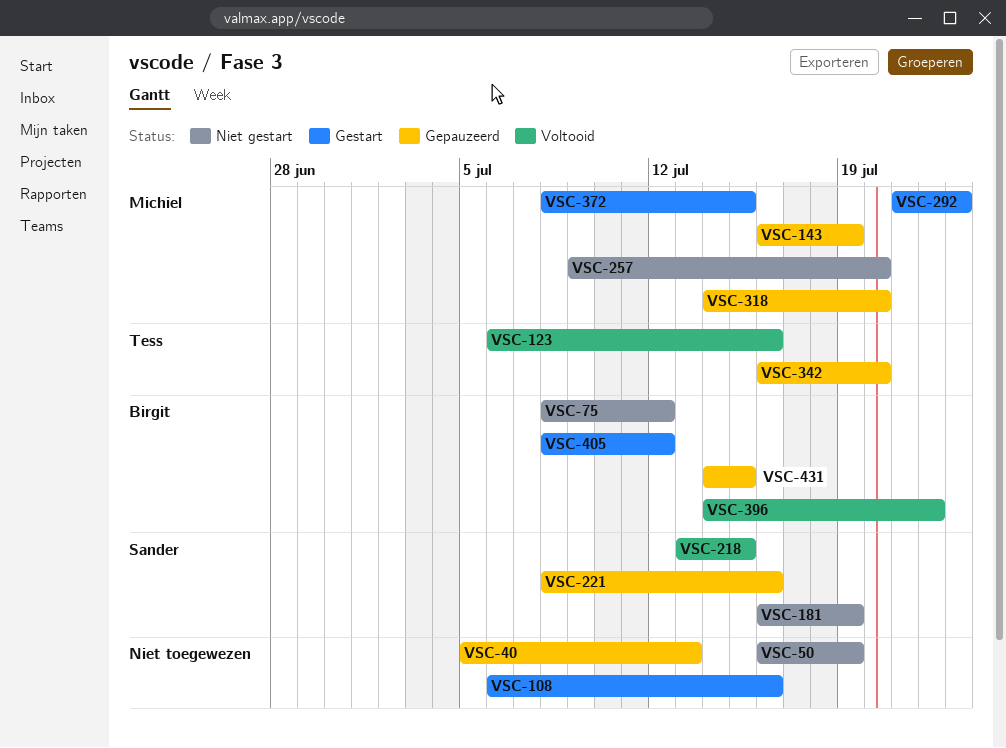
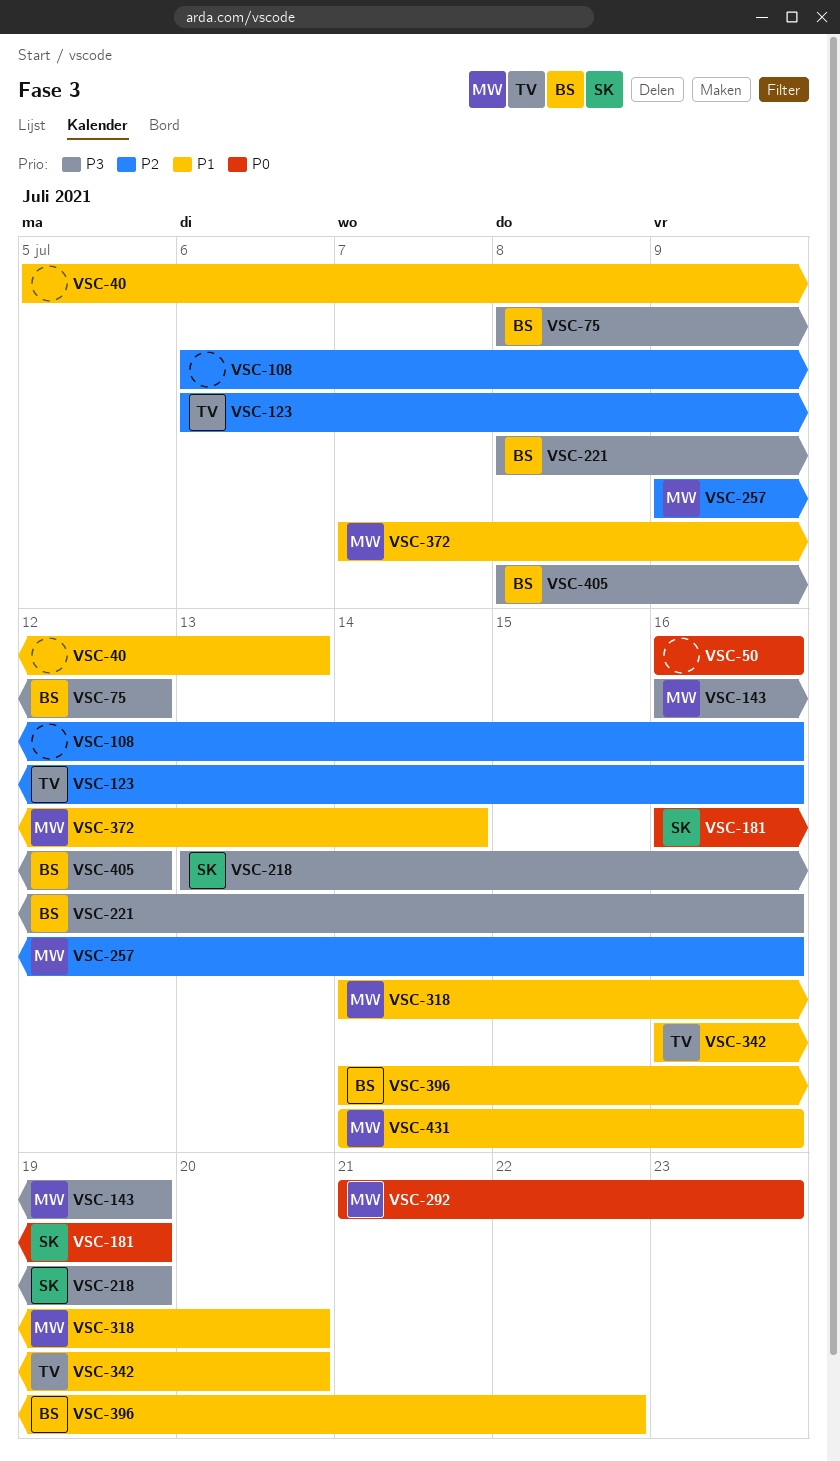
VSC-50, due: Jul 19 -> Jul 16
VSC-218, due: Jul 15 -> Jul 19
VSC-221, owner: Sander -> Birgit
VSC-257, due: Jul 20 -> Jul 16
VSC-372, start: Jul 8 -> Jul 7
VSC-372, due: Jul 15 -> Jul 14
VSC-431, owner: Birgit -> Michiel
VSC-431, due: Jul 15 -> Jul 16

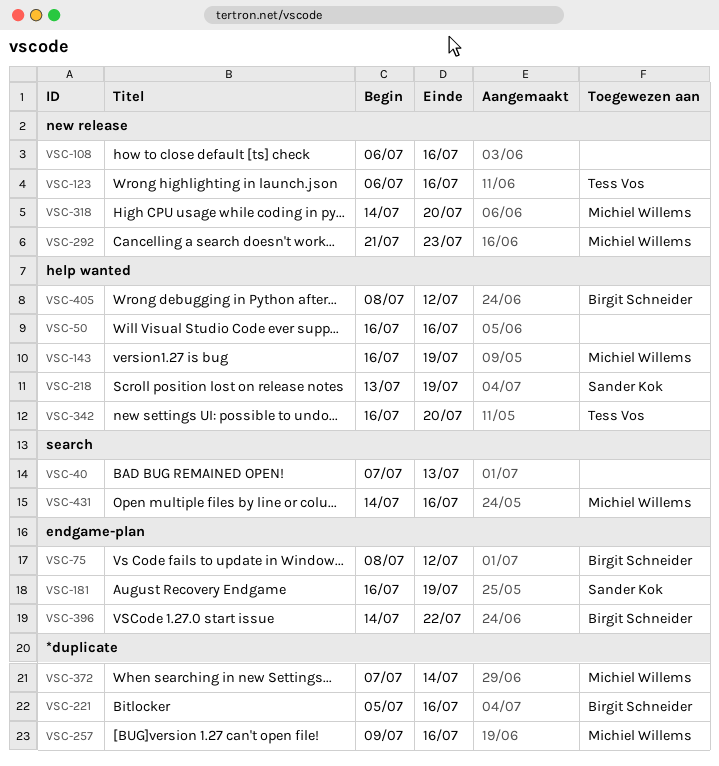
VSC-40, start: Jul 5 -> Jul 7
VSC-221, start: Jul 8 -> Jul 5

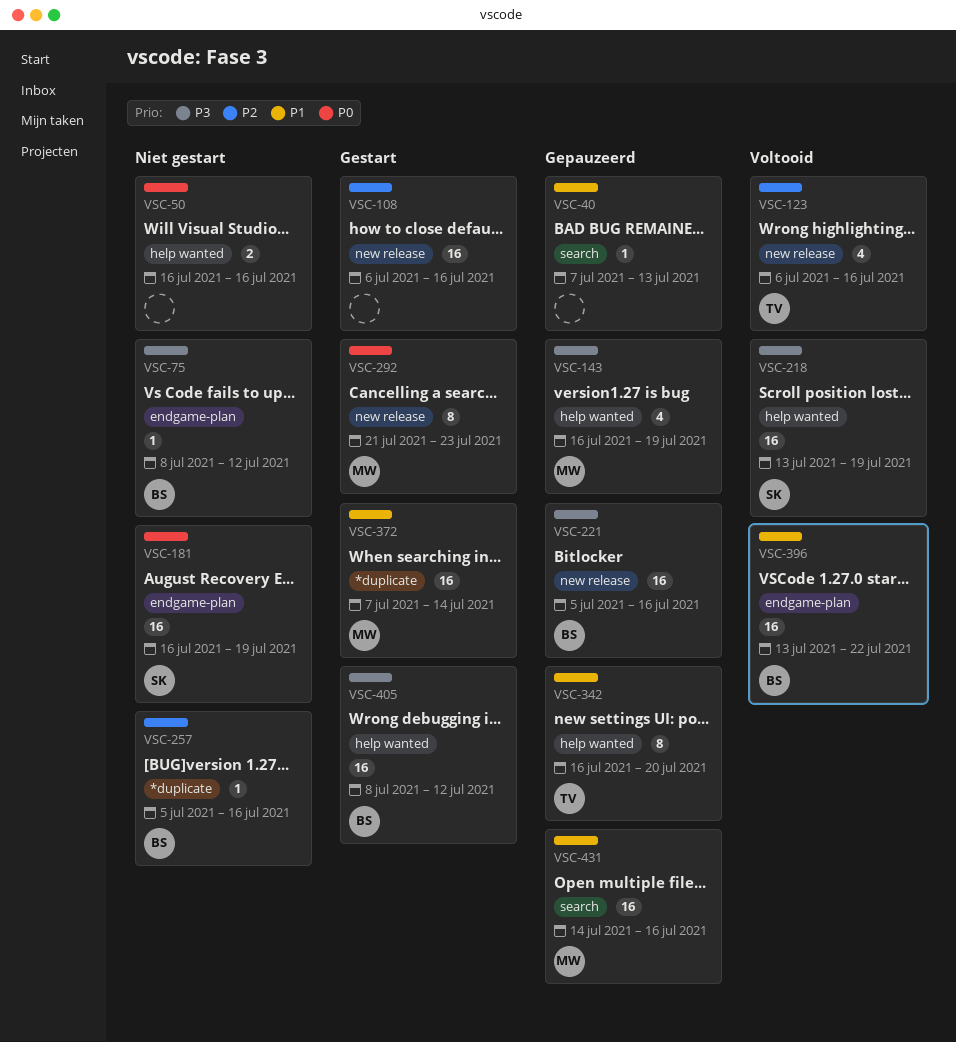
VSC-221, label: *duplicate -> new release
VSC-257, owner: Michiel Willems -> Birgit Schneider
VSC-257, start: Jul 9 -> Jul 5
VSC-318: present -> none
VSC-396, start: Jul 14 -> Jul 13

